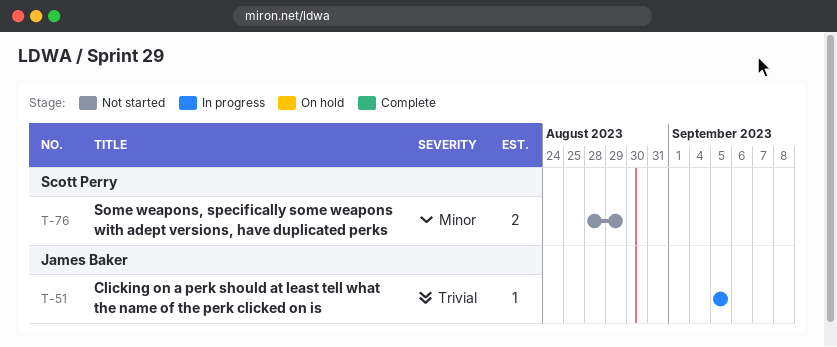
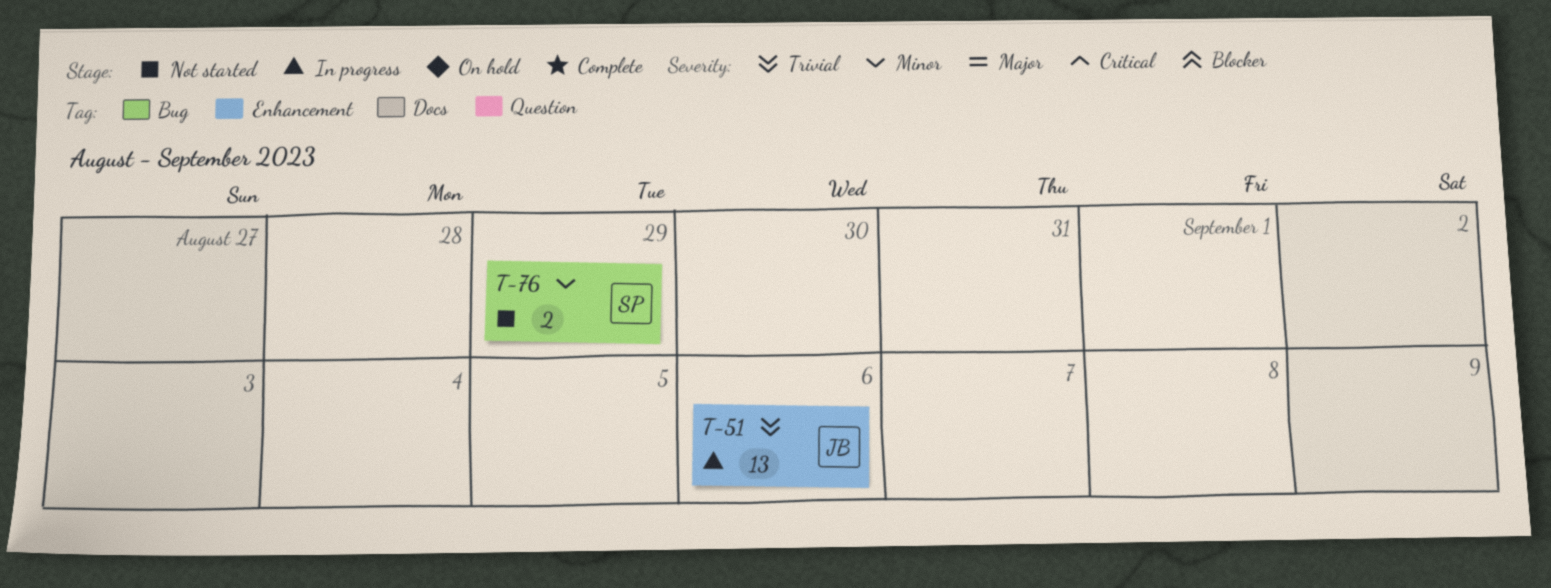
T-51, estimate: 1 -> 13
T-51, due: Sep 5 -> Sep 6

